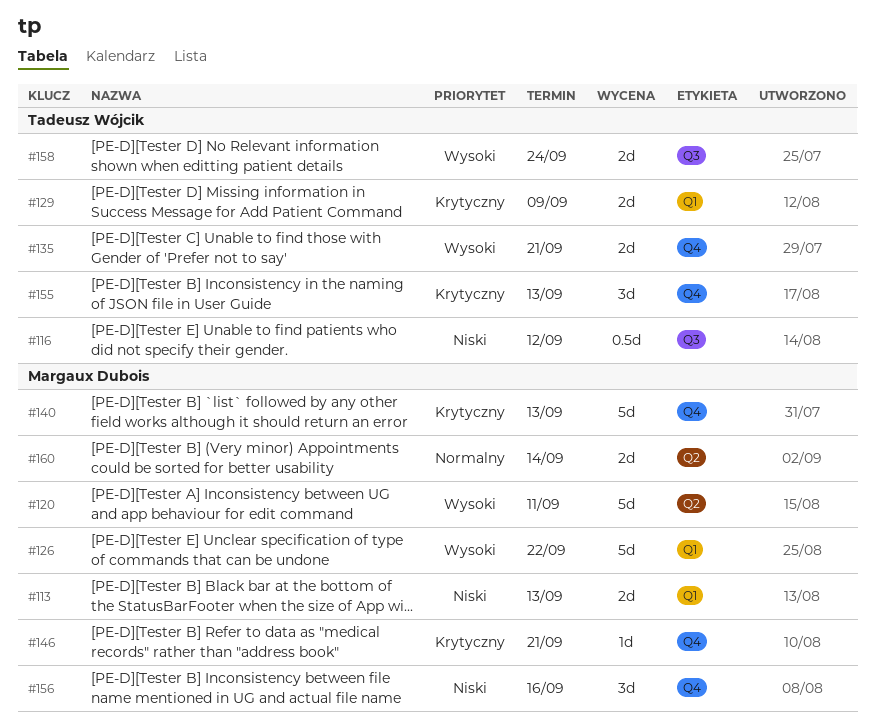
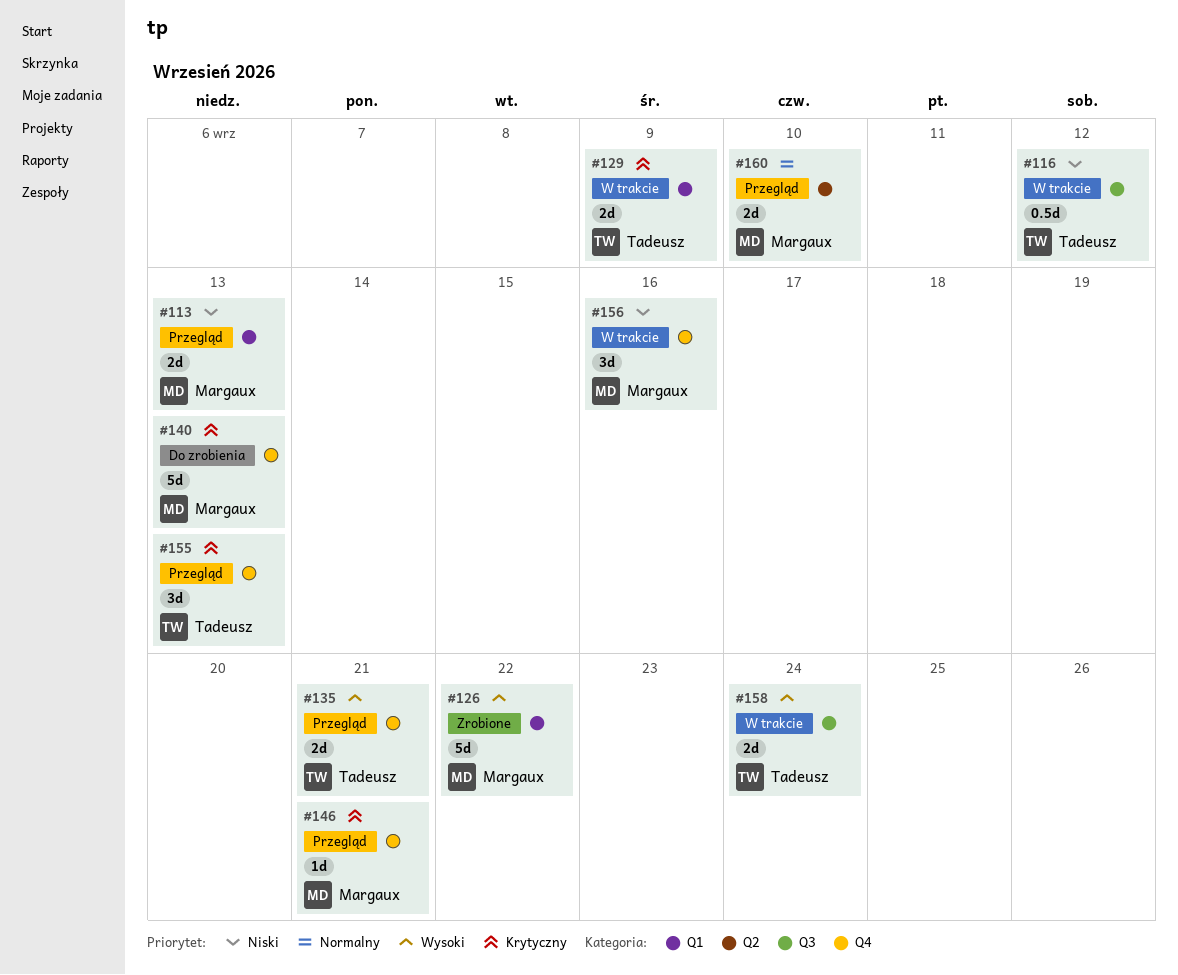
#120: present -> none
#160, due: Sep 14 -> Sep 10

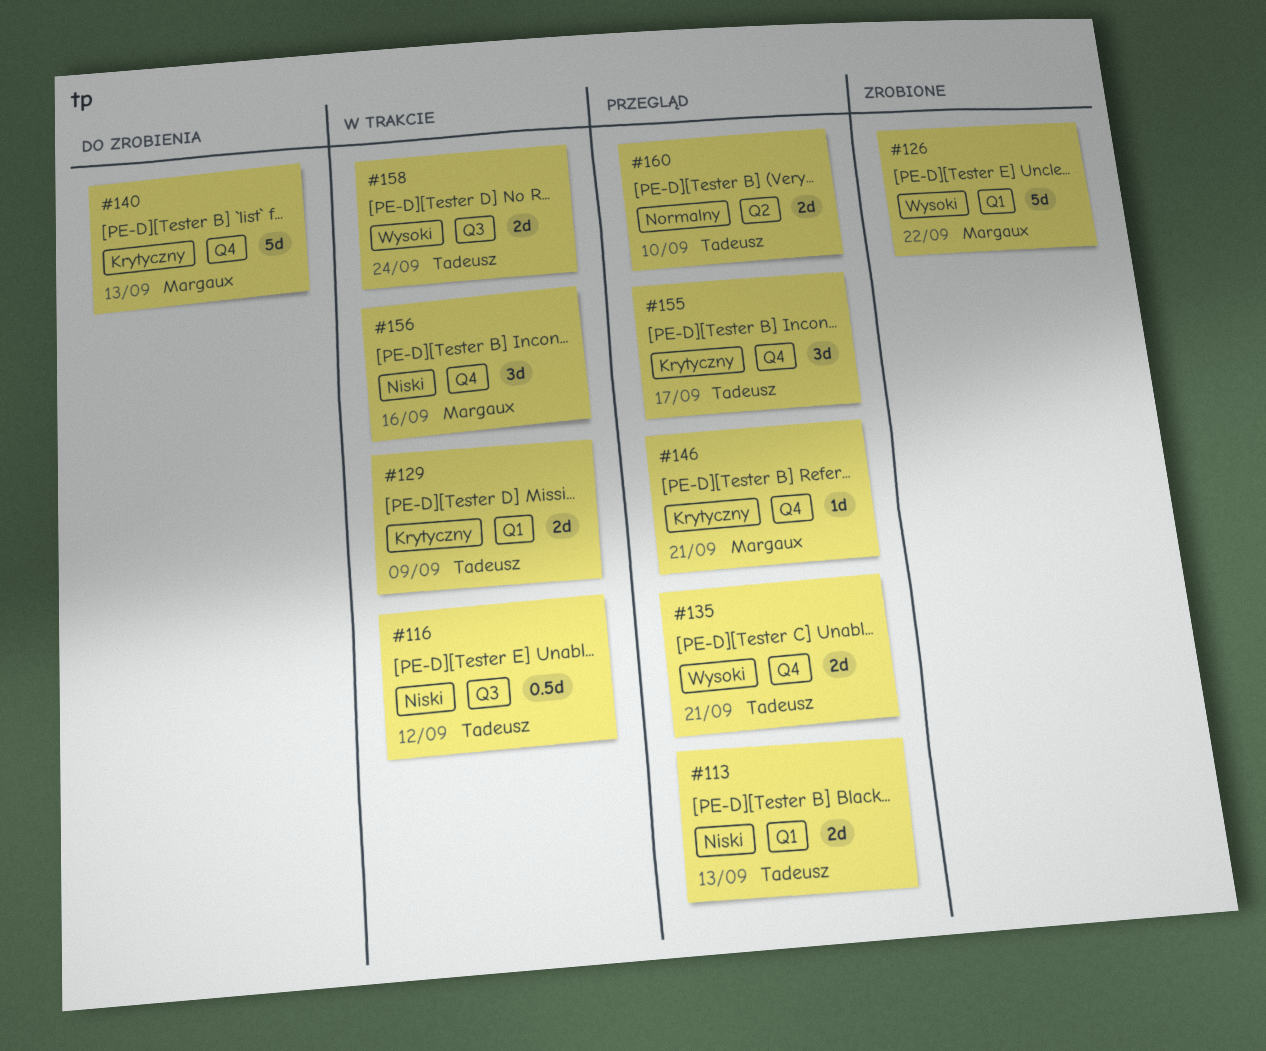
#113, owner: Margaux -> Tadeusz
#155, due: Sep 13 -> Sep 17
#160, owner: Margaux -> Tadeusz

